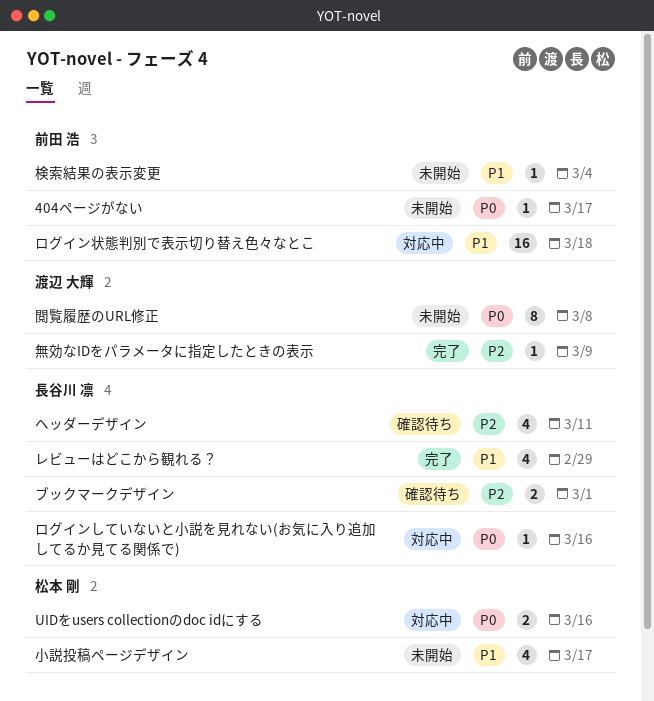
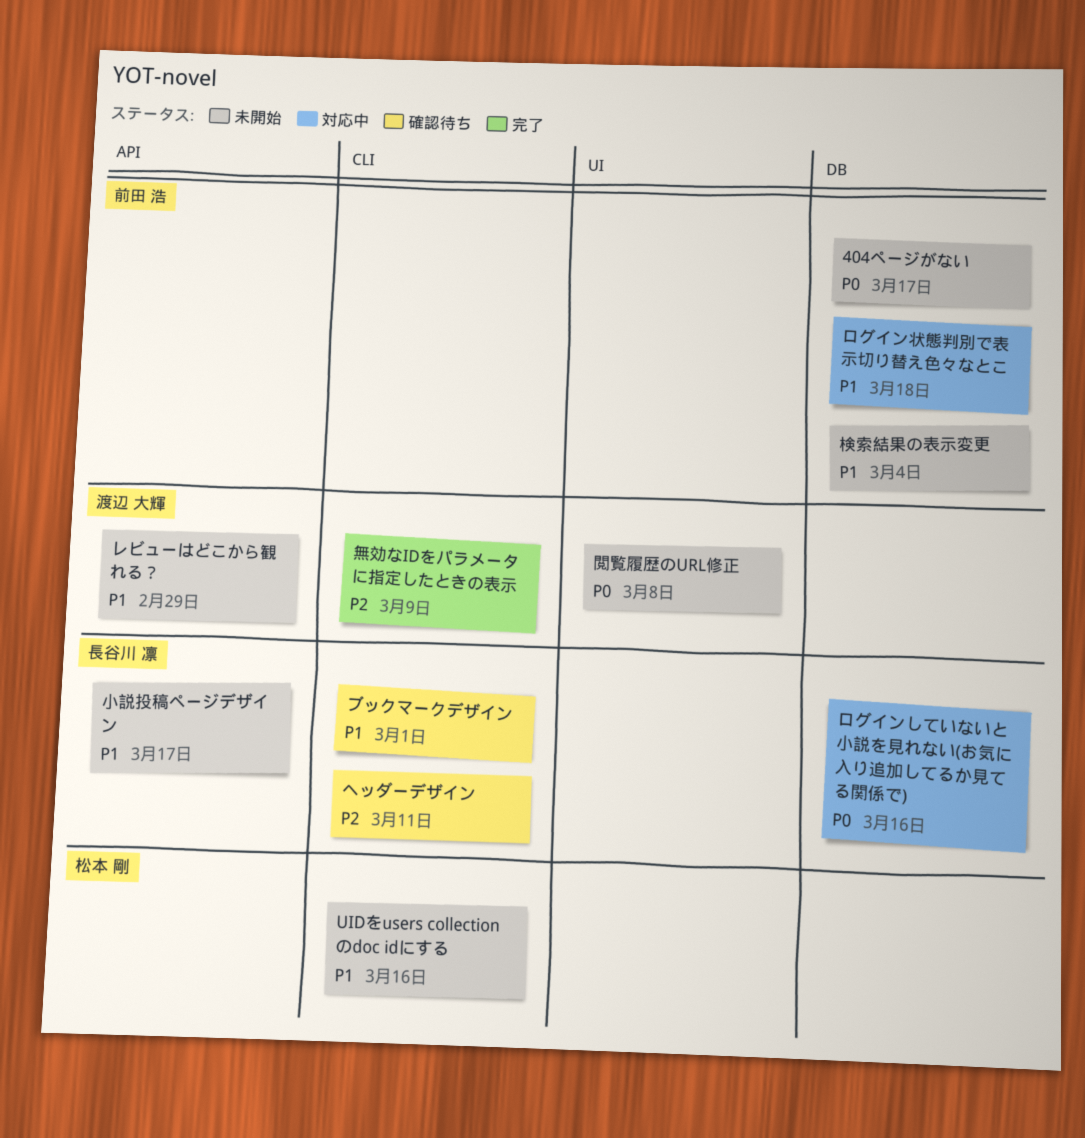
UIDをusers collectionのdoc idにする, status: 対応中 -> 未開始
UIDをusers collectionのdoc idにする, priority: P0 -> P1
ブックマークデザイン, priority: P2 -> P1
レビューはどこから観れる？, status: 完了 -> 未開始
レビューはどこから観れる？, owner: 長谷川 凛 -> 渡辺 大輝
小説投稿ページデザイン, owner: 松本 剛 -> 長谷川 凛

